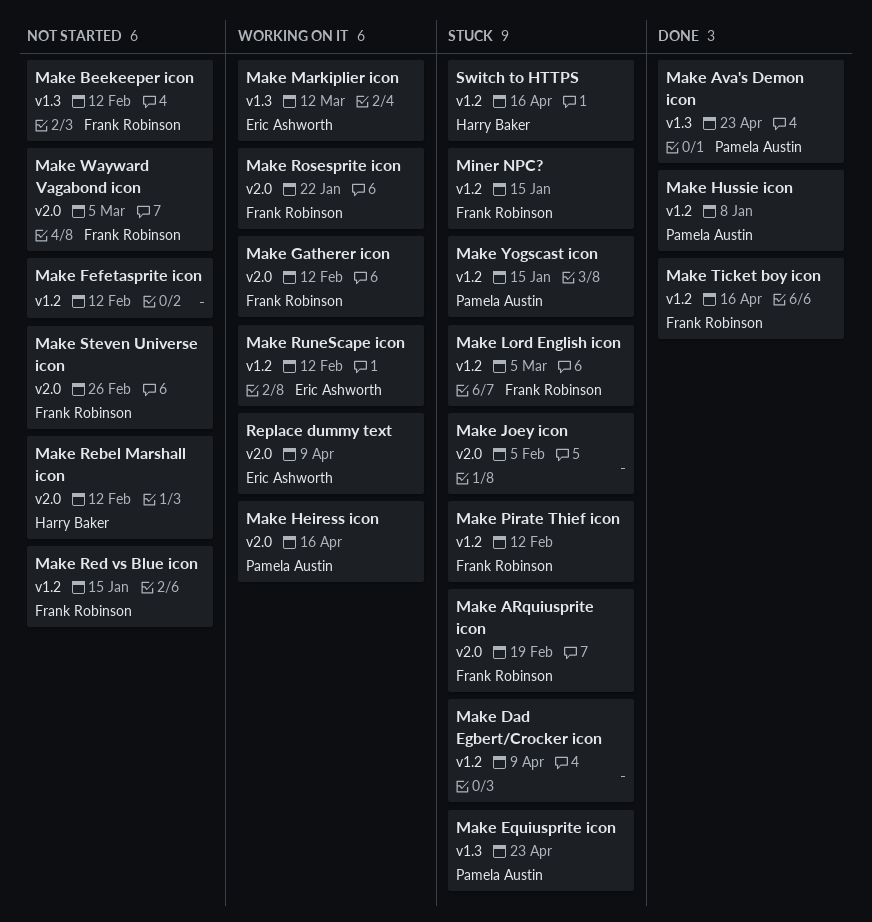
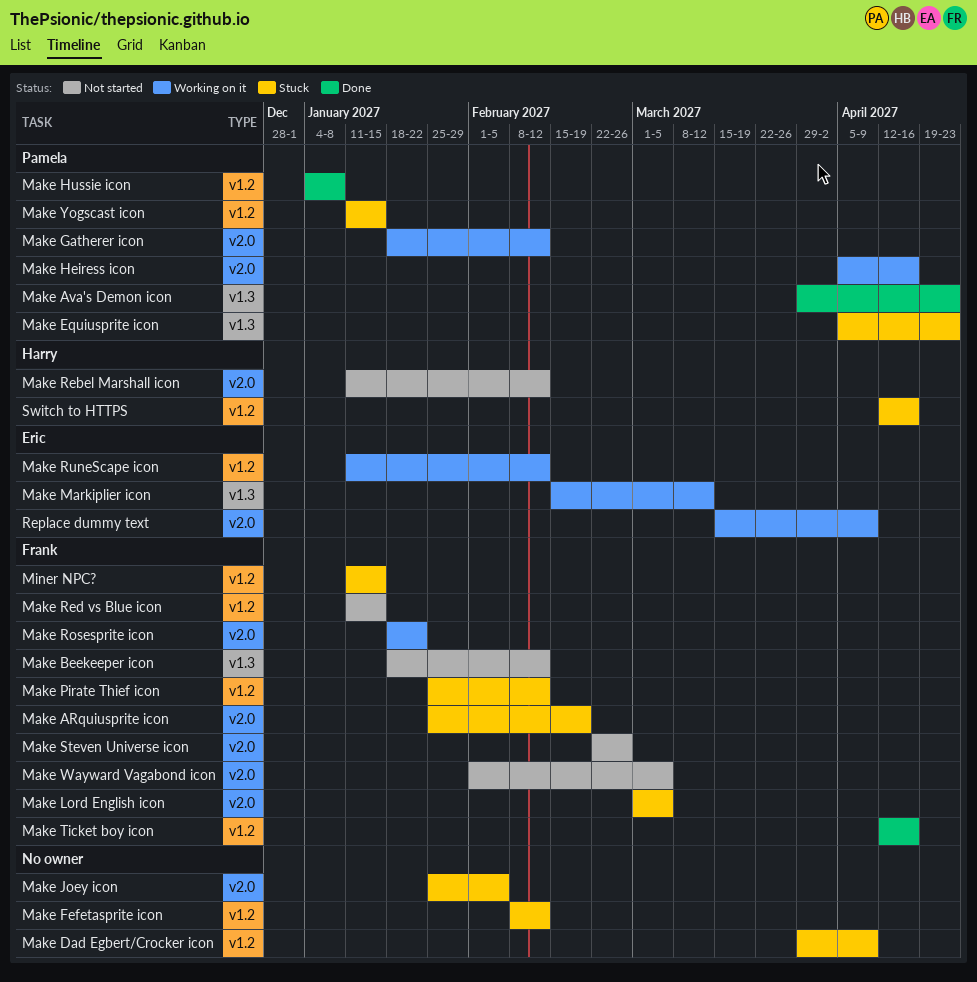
Make Fefetasprite icon, status: Not started -> Stuck
Make Gatherer icon, owner: Frank Robinson -> Pamela Austin
Make Lord English icon, label: v1.2 -> v2.0

